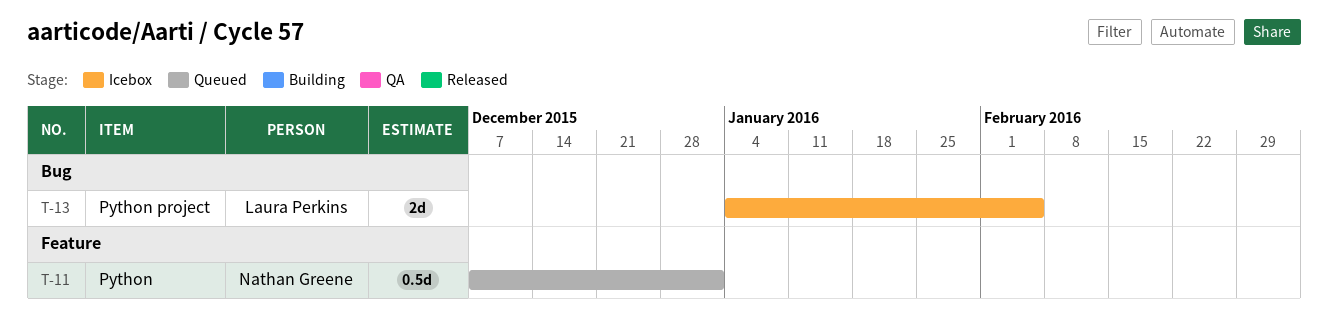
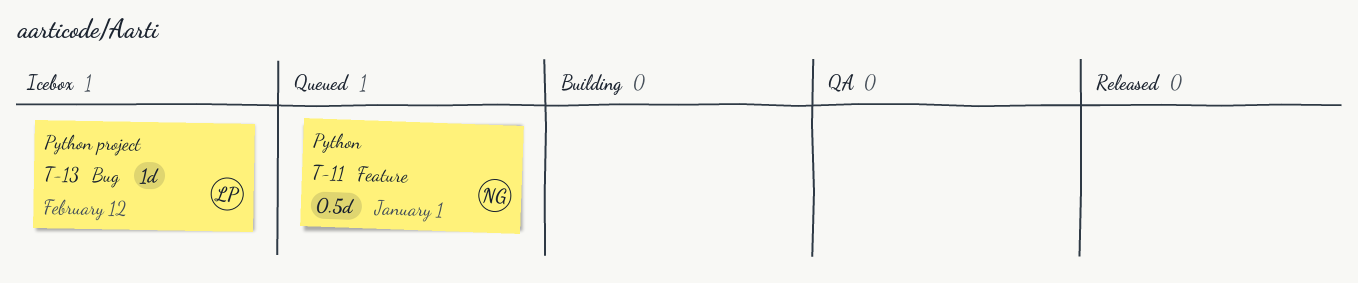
T-13, estimate: 2d -> 1d
T-13, due: Feb 5 -> Feb 12

